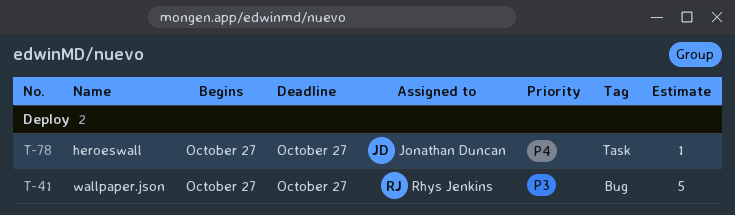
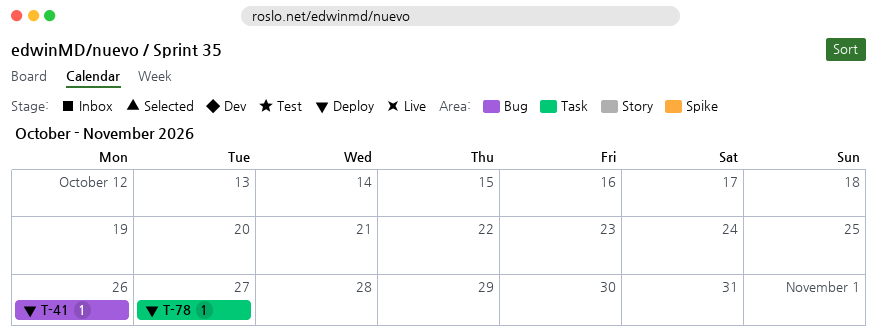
T-41, estimate: 5 -> 1
T-41, start: Oct 27 -> Oct 26
T-41, due: Oct 27 -> Oct 26

